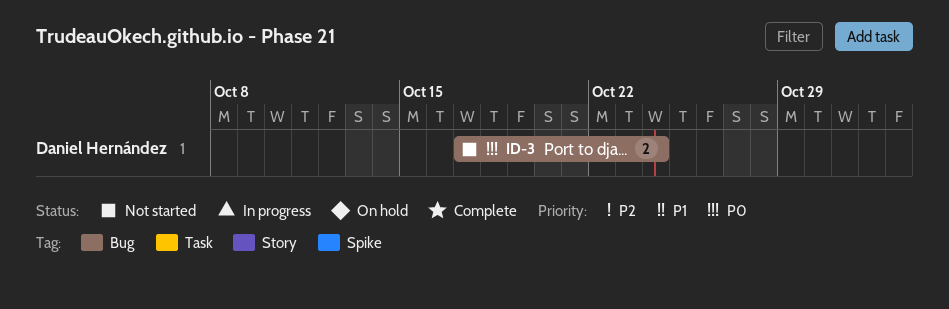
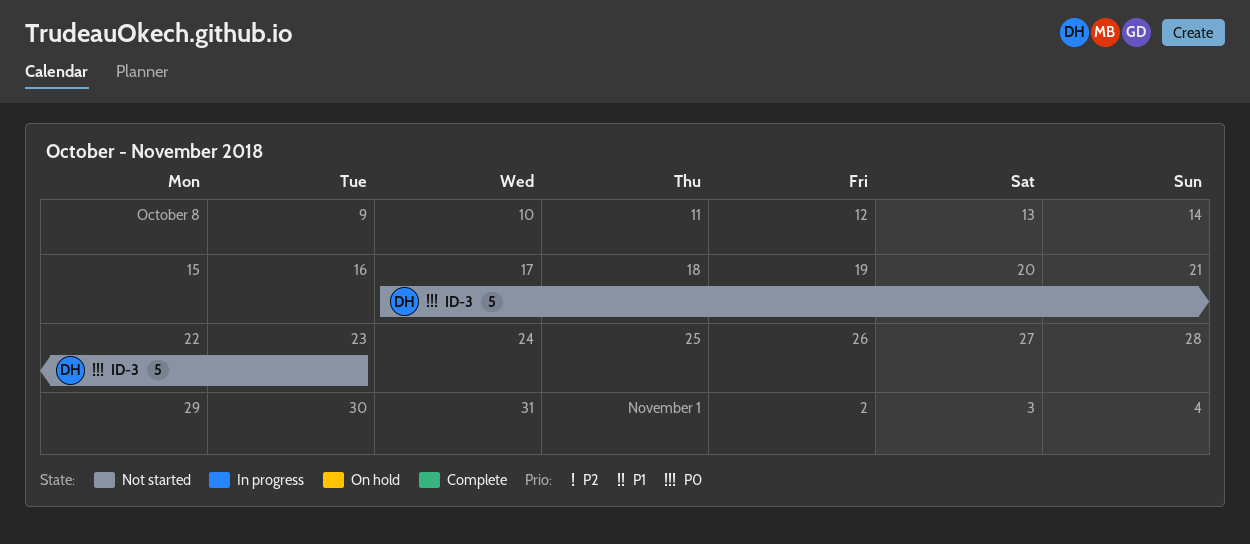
ID-3, estimate: 2 -> 5
ID-3, due: Oct 24 -> Oct 23

